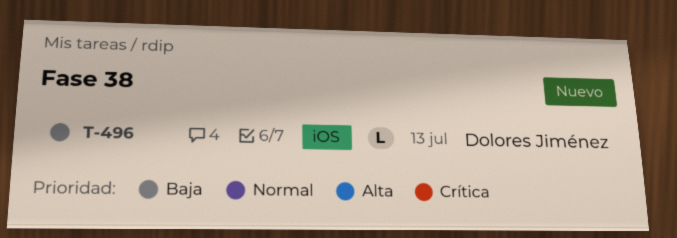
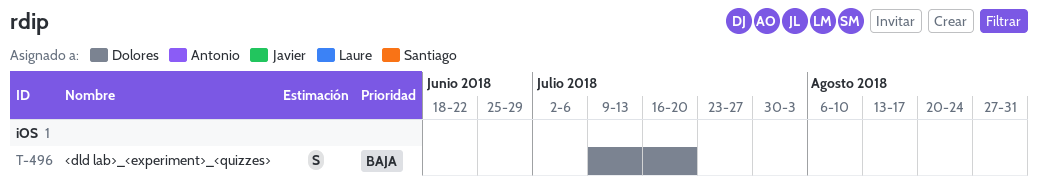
T-496, estimate: L -> S
T-496, due: Jul 13 -> Jul 20

